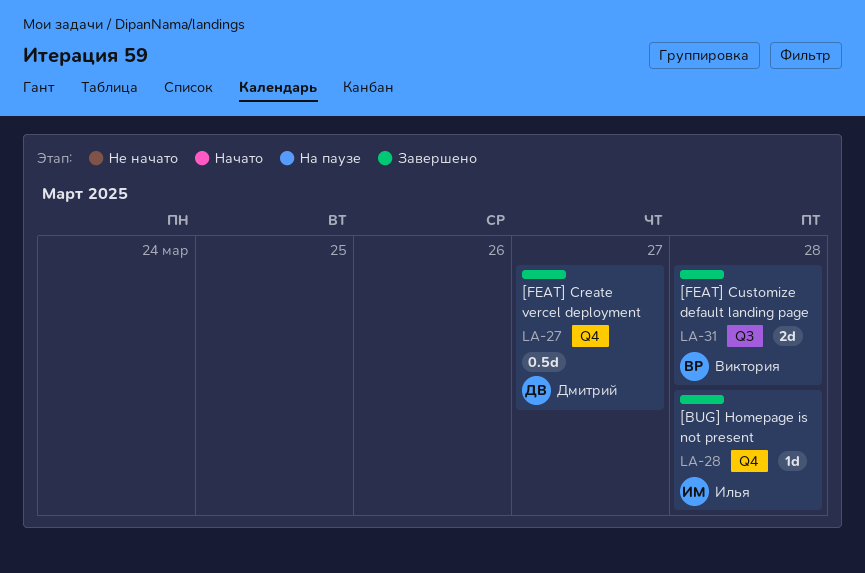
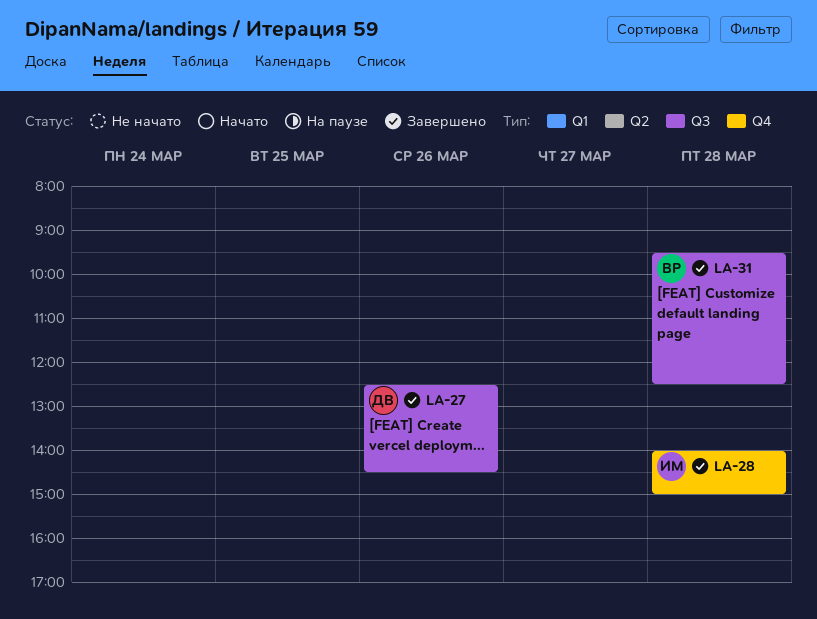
LA-27, label: Q4 -> Q3
LA-27, day: Mar 27 -> Mar 26

